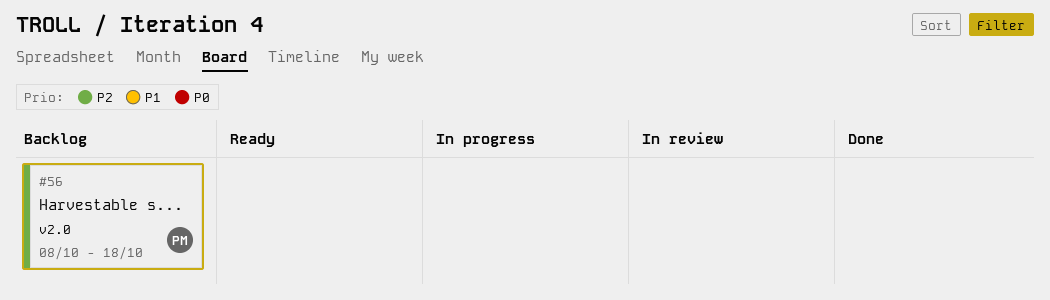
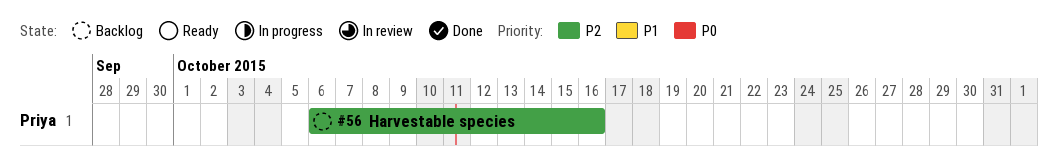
#56, start: Oct 8 -> Oct 6
#56, due: Oct 18 -> Oct 16

